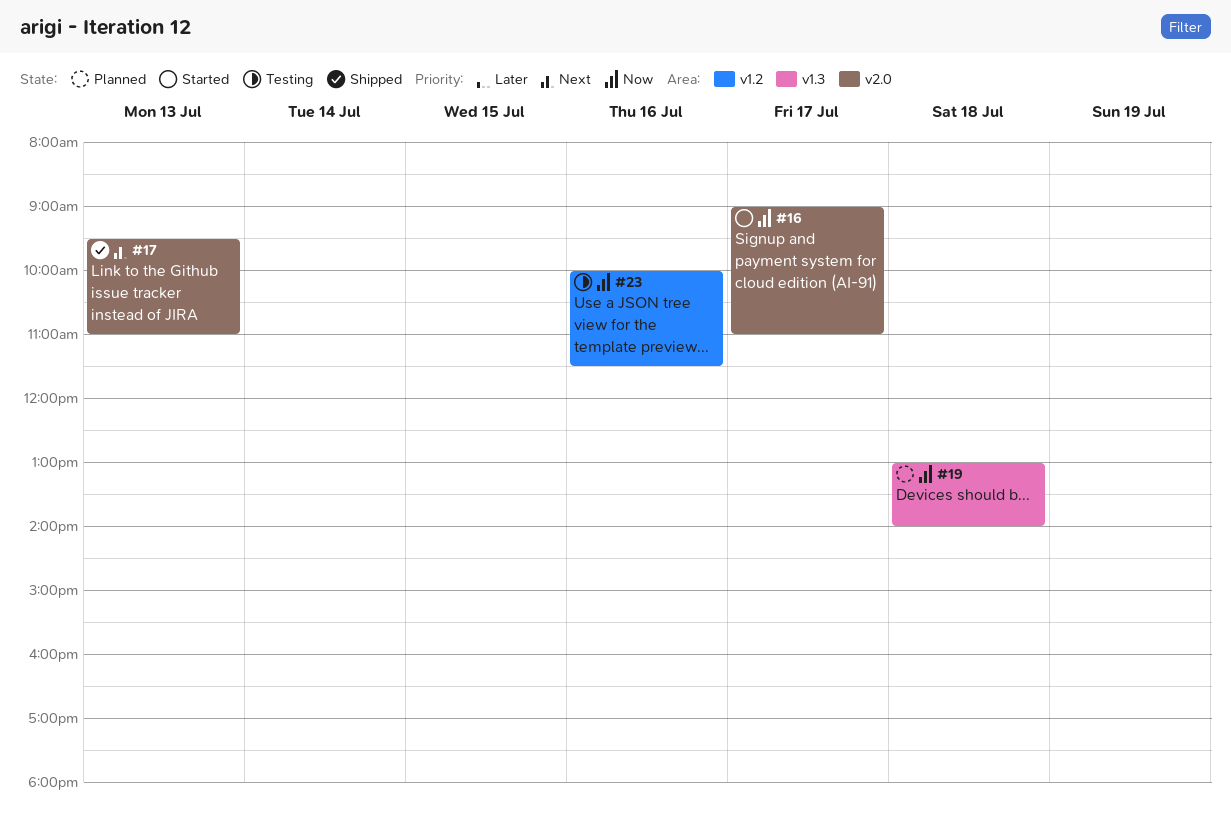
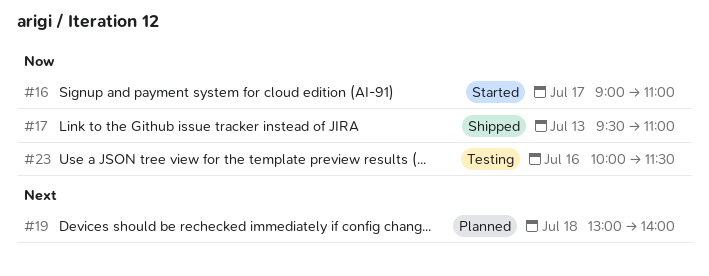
#17, priority: Next -> Now
#19, priority: Now -> Next

